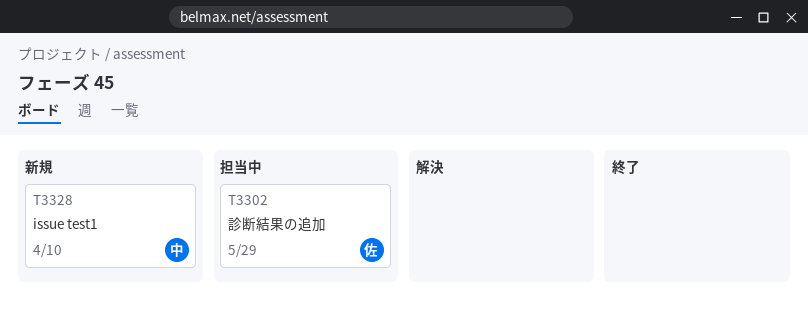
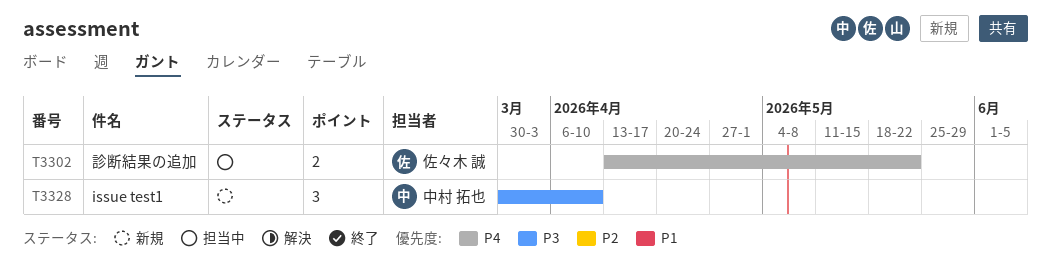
T3302, due: May 29 -> May 22

